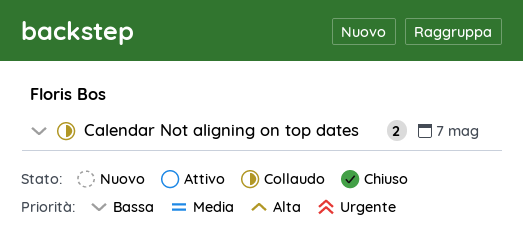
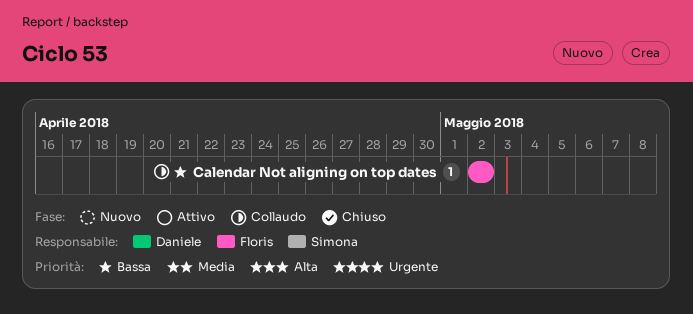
Calendar Not aligning on top dates, estimate: 2 -> 1
Calendar Not aligning on top dates, due: May 7 -> May 2

